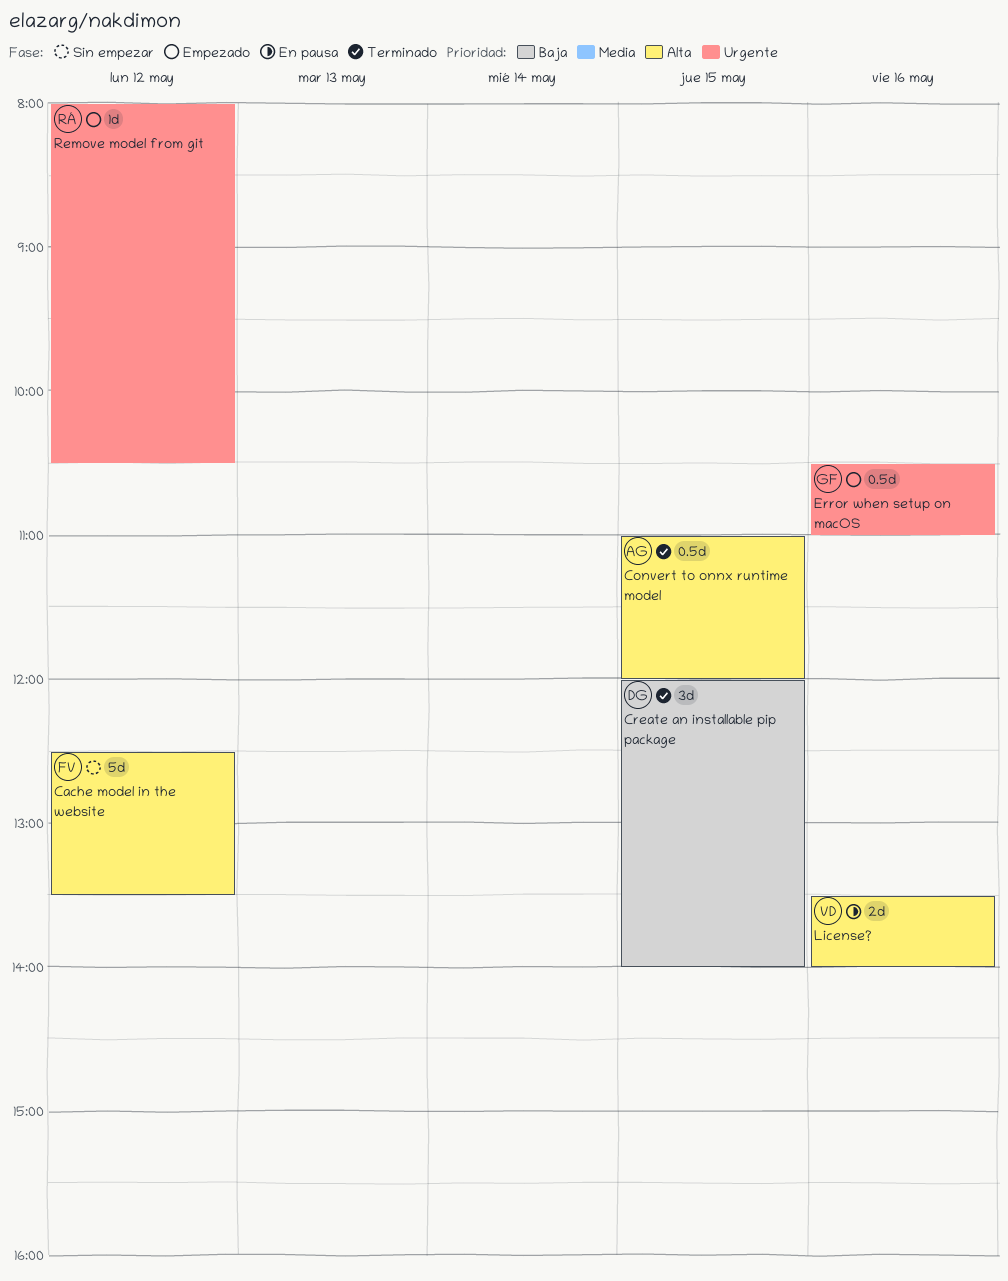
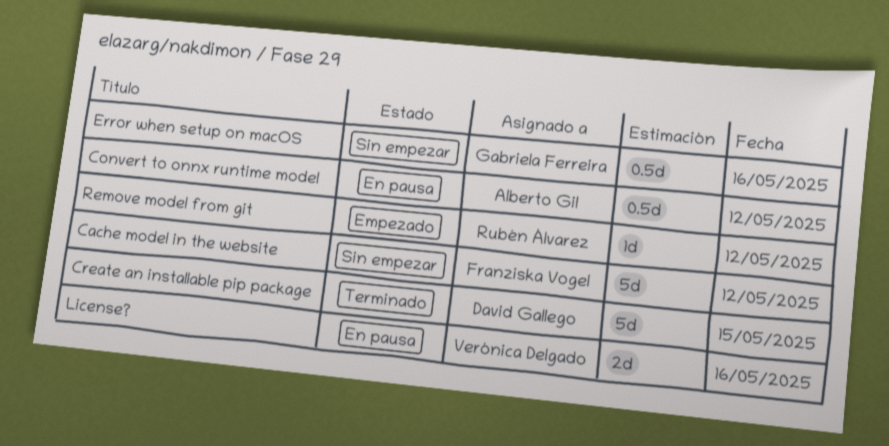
Convert to onnx runtime model, status: Terminado -> En pausa
Convert to onnx runtime model, day: May 15 -> May 12
Create an installable pip package, estimate: 3d -> 5d
Error when setup on macOS, status: Empezado -> Sin empezar

